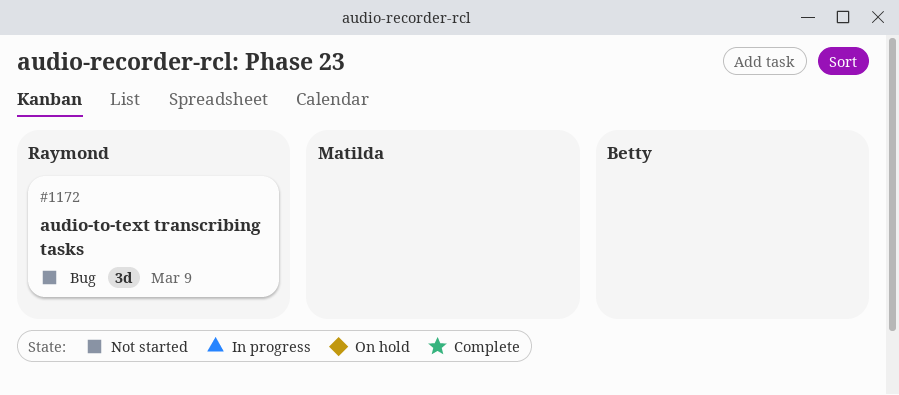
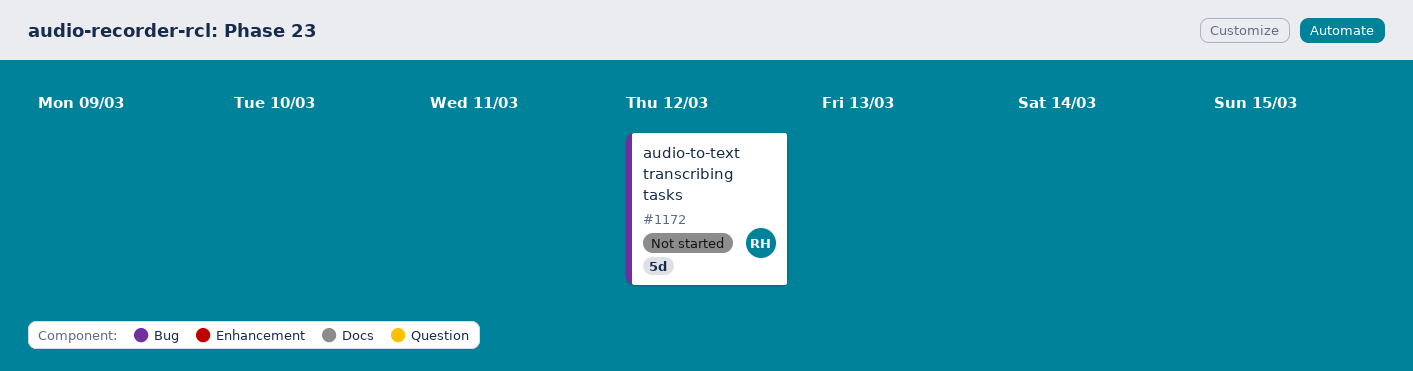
#1172, estimate: 3d -> 5d
#1172, due: Mar 9 -> Mar 12

